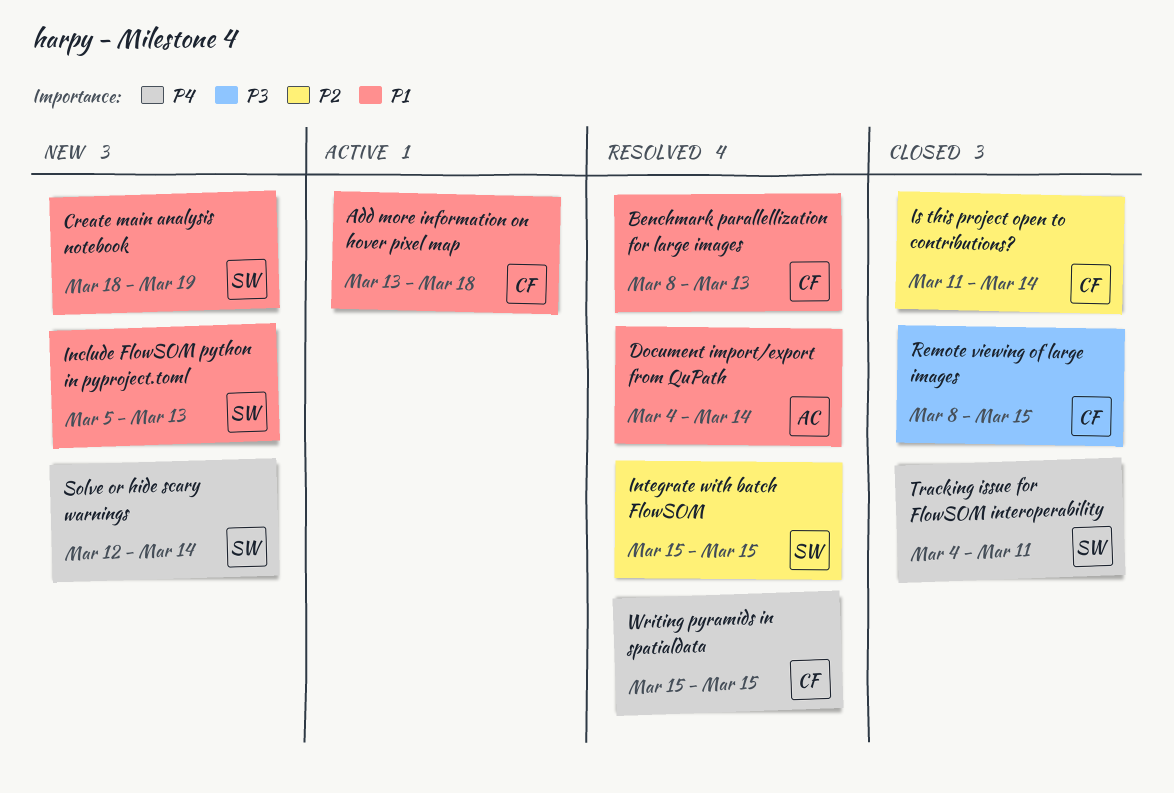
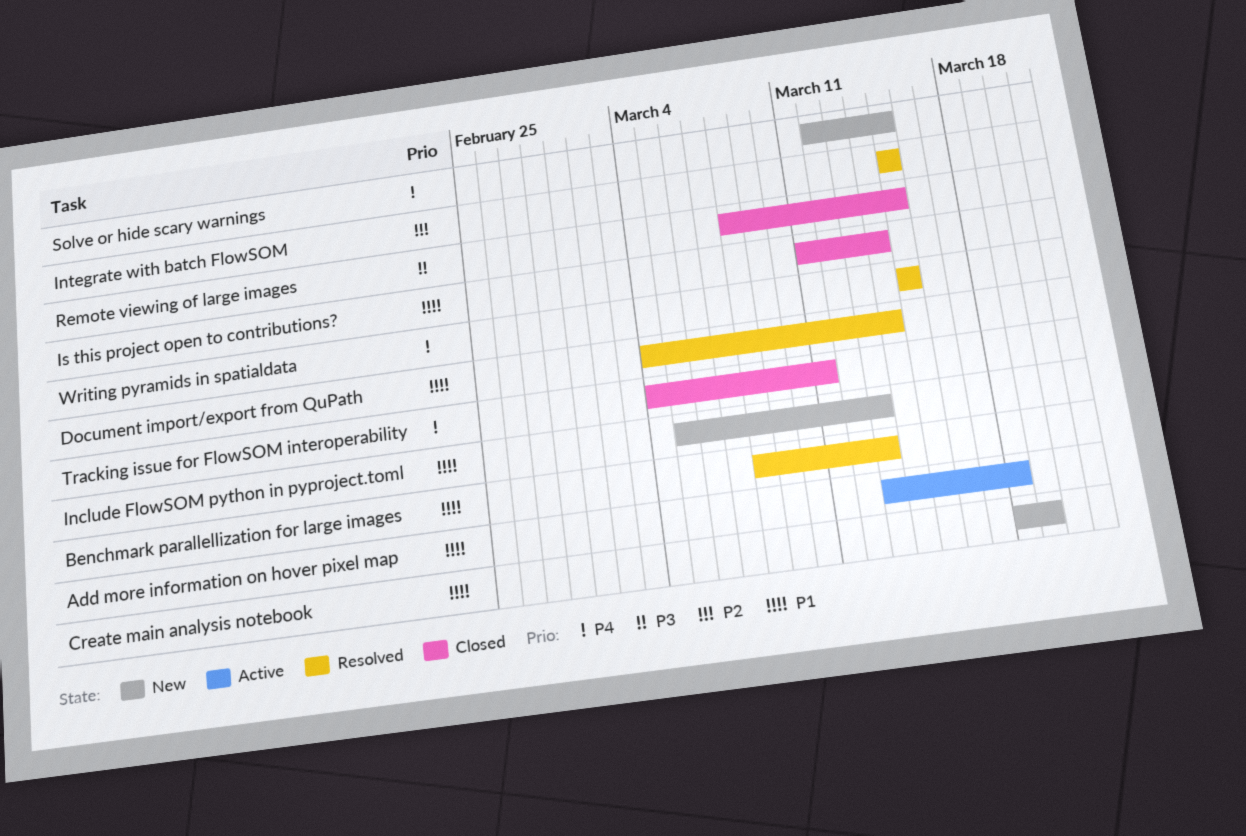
Is this project open to contributions?, priority: P2 -> P1
Solve or hide scary warnings, due: Mar 14 -> Mar 15

